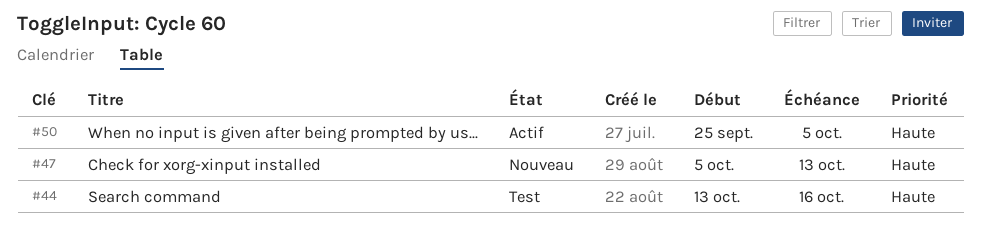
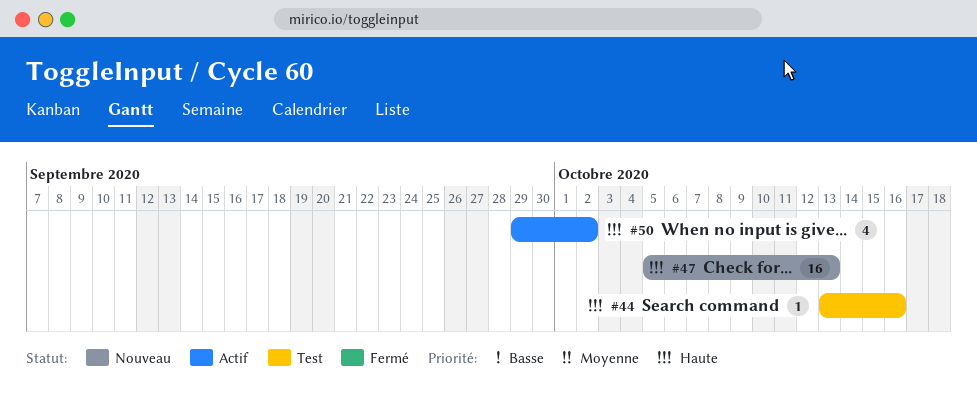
#50, start: Sep 25 -> Sep 29
#50, due: Oct 5 -> Oct 2

